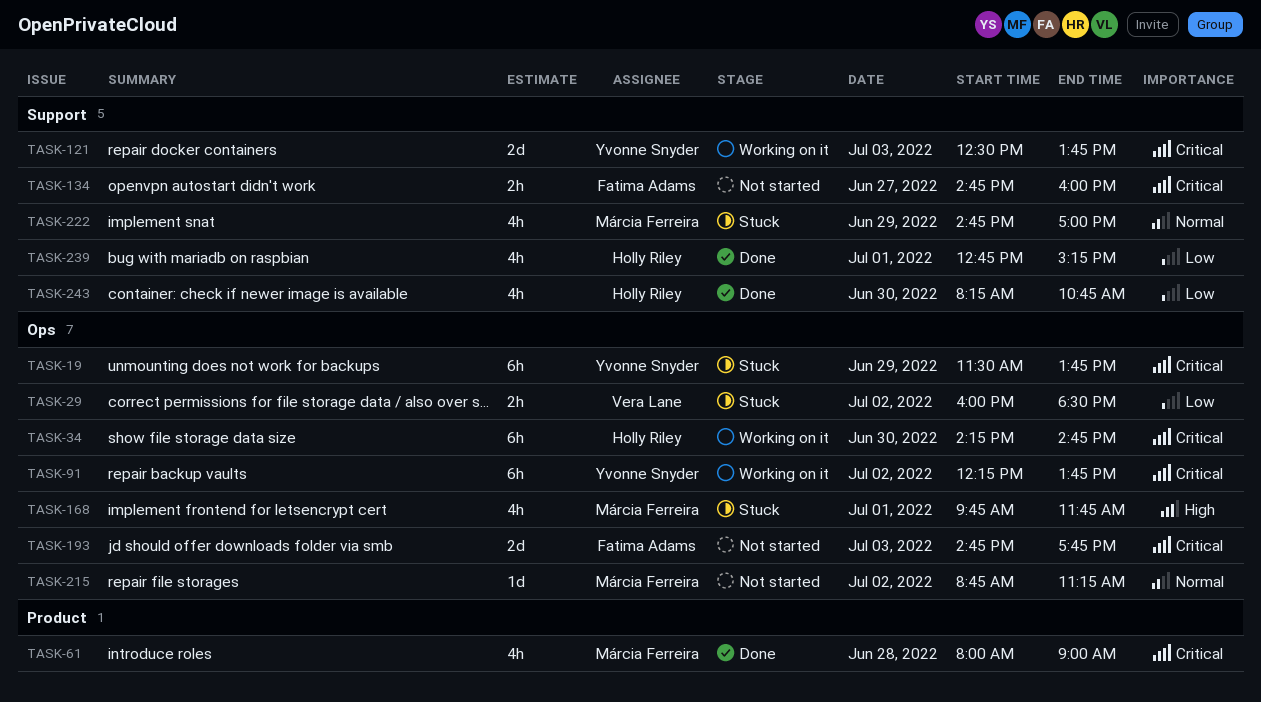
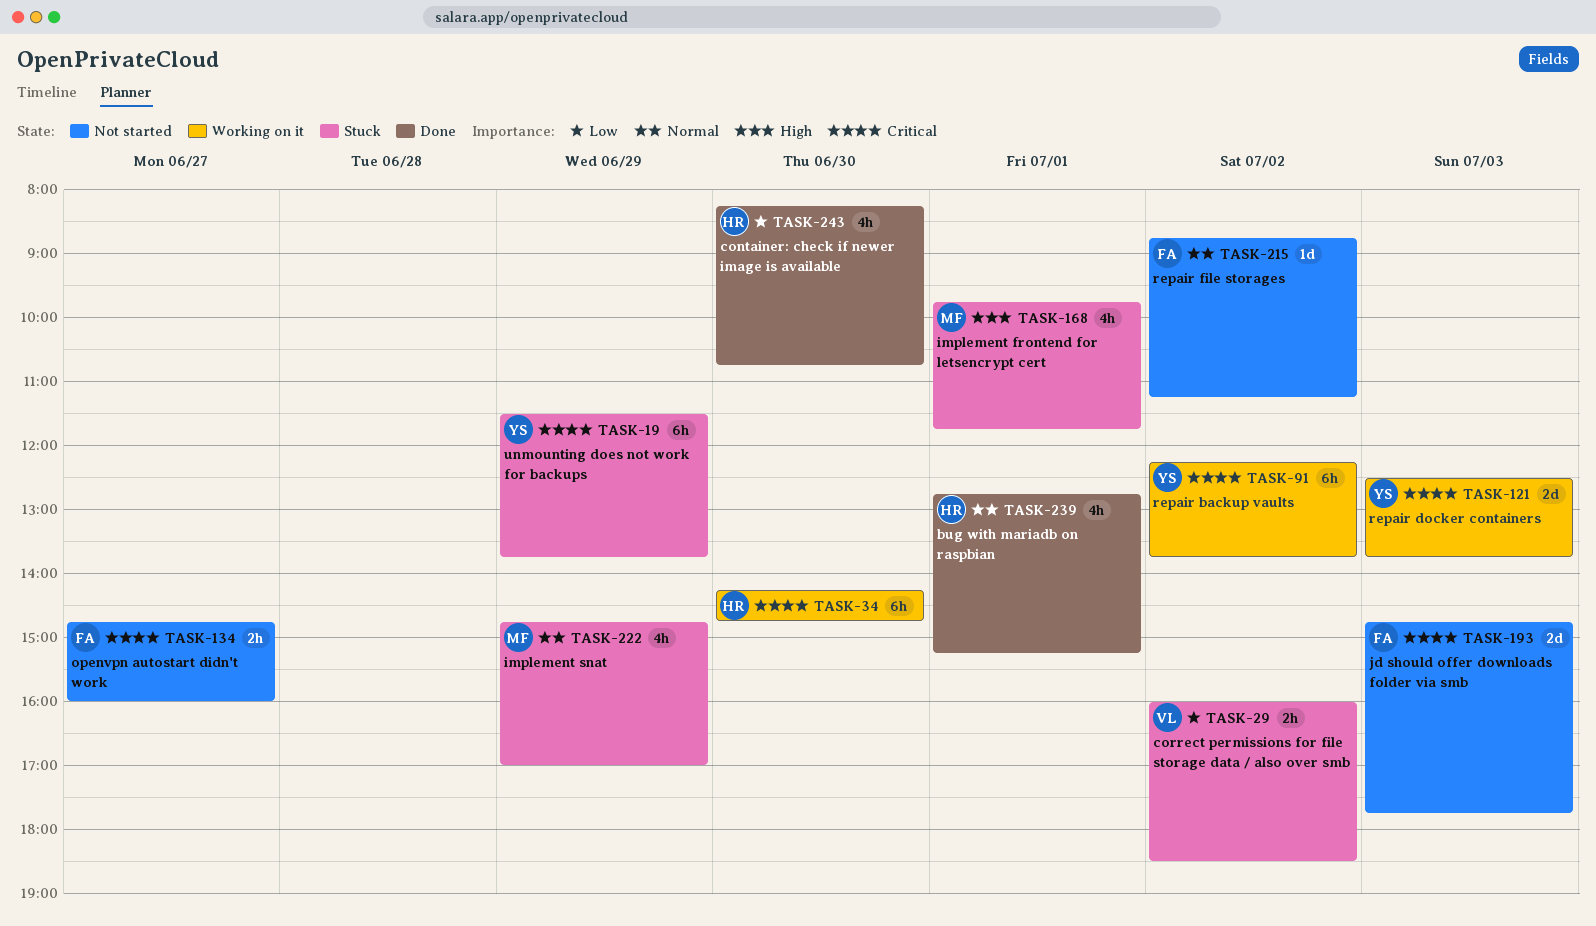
TASK-61: present -> none
TASK-215, owner: Márcia Ferreira -> Fatima Adams
TASK-239, priority: Low -> Normal

